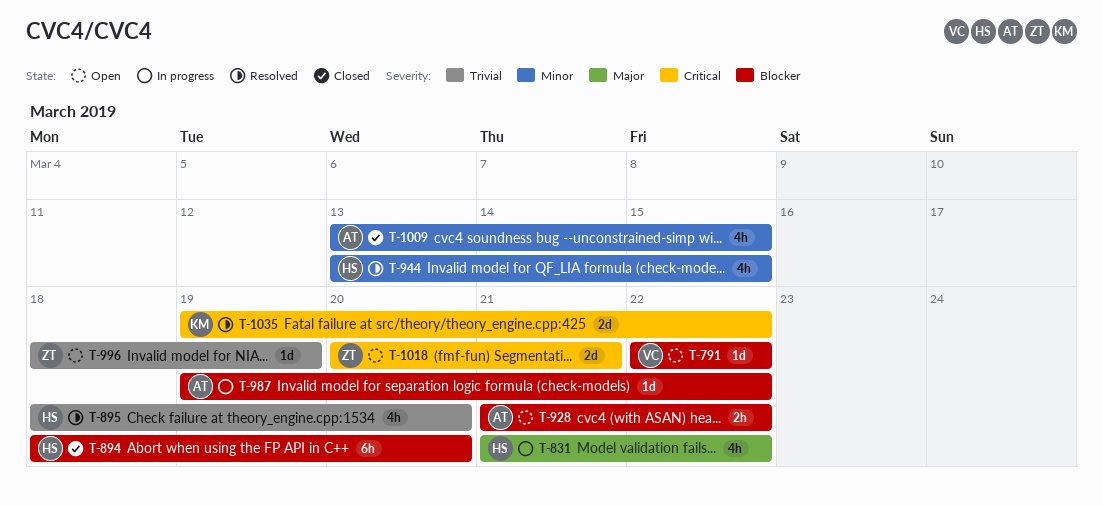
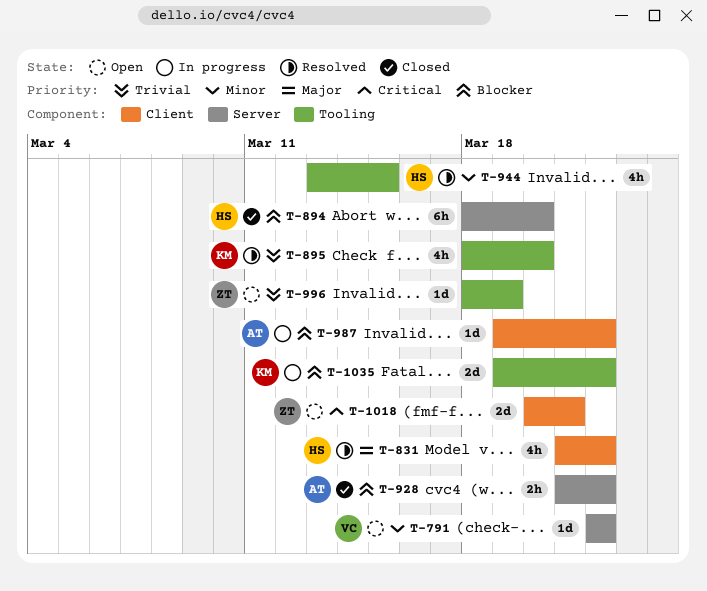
T-791, priority: Blocker -> Minor
T-831, status: In progress -> Resolved
T-895, owner: HS -> KM
T-928, status: Open -> Closed
T-1009: present -> none
T-1035, status: Resolved -> In progress
T-1035, priority: Critical -> Blocker

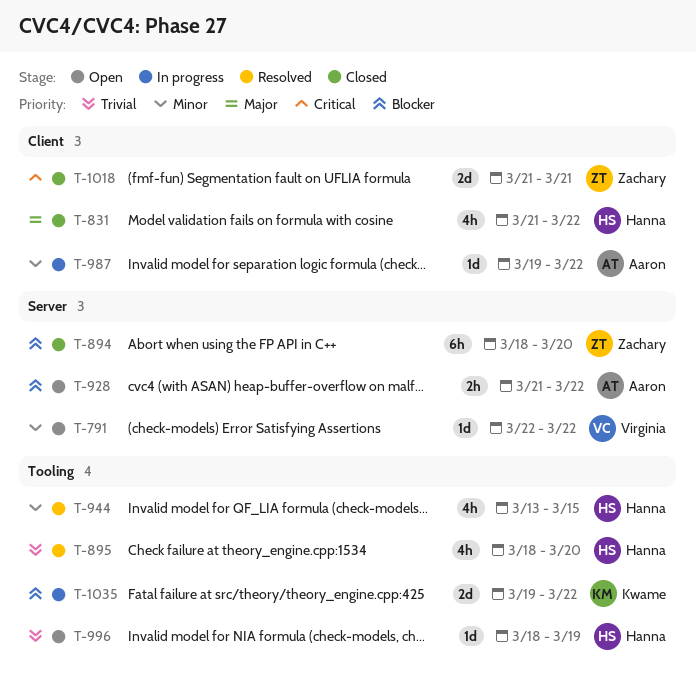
T-831, status: Resolved -> Closed
T-894, owner: Hanna -> Zachary
T-895, owner: Kwame -> Hanna
T-928, status: Closed -> Open
T-987, priority: Blocker -> Minor
T-996, owner: Zachary -> Hanna
T-1018, status: Open -> Closed
T-1018, start: Mar 20 -> Mar 21

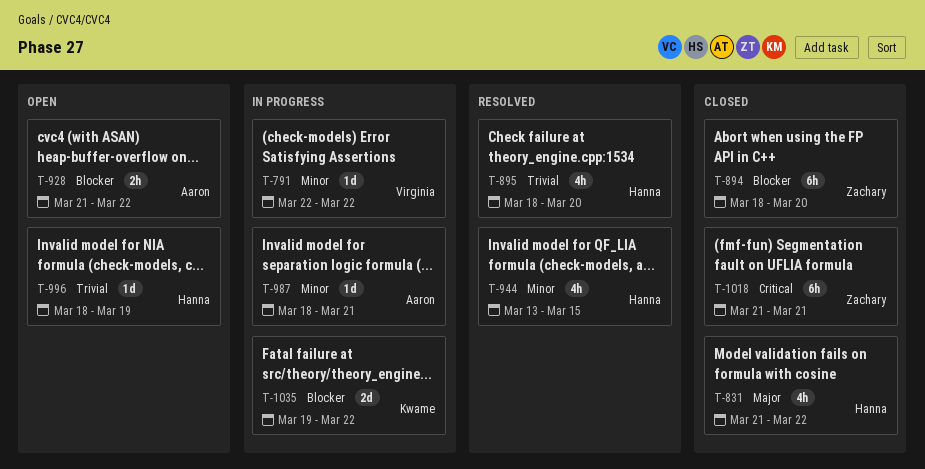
T-791, status: Open -> In progress
T-987, start: Mar 19 -> Mar 18
T-987, due: Mar 22 -> Mar 21
T-1018, estimate: 2d -> 6h

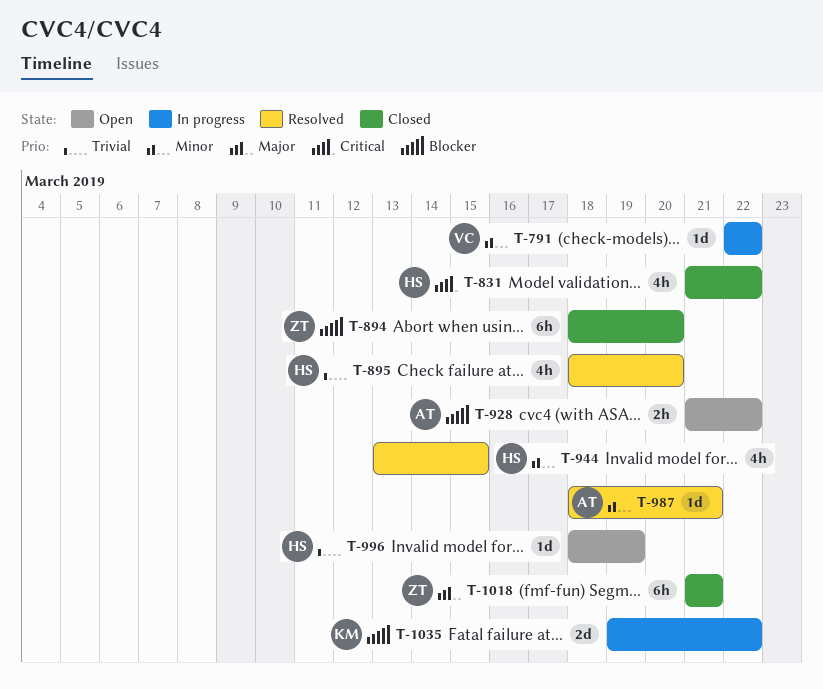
T-831, priority: Major -> Critical
T-987, status: In progress -> Resolved
T-1018, priority: Critical -> Major

